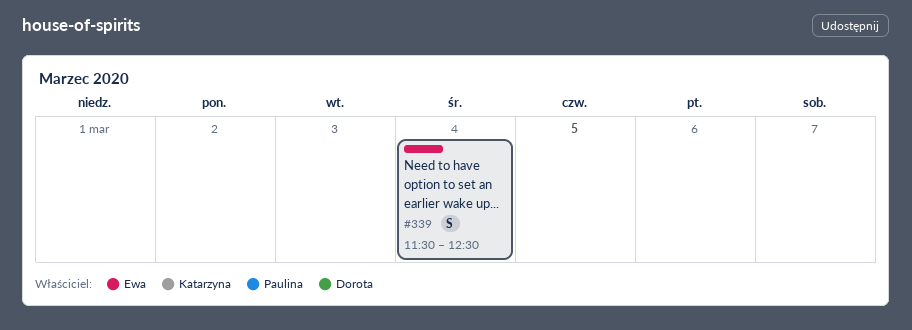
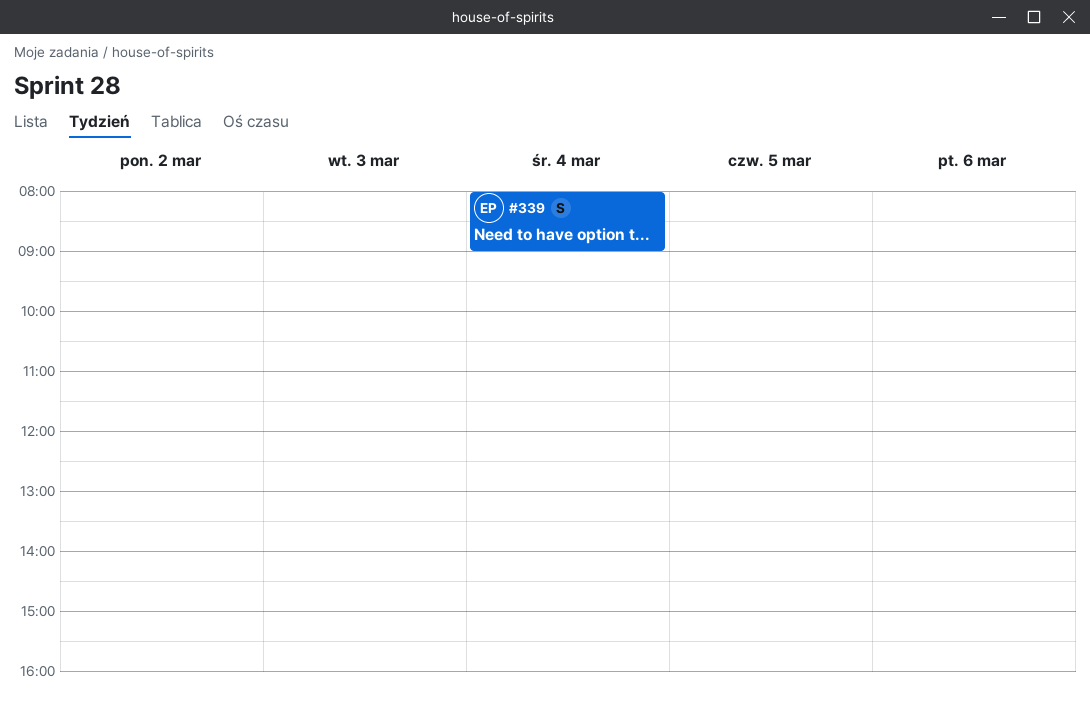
#339, begins: 11:30 -> 08:00
#339, ends: 12:30 -> 09:00

